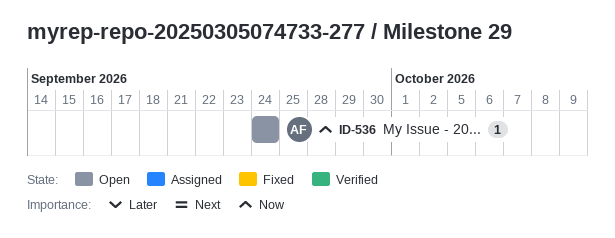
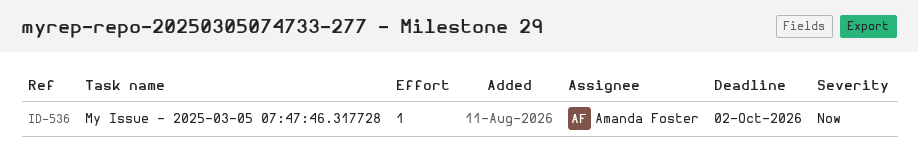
ID-536, due: Sep 24 -> Oct 2

